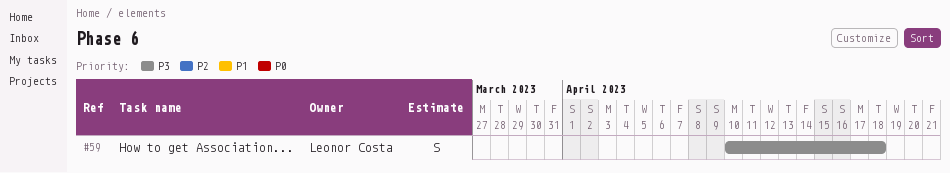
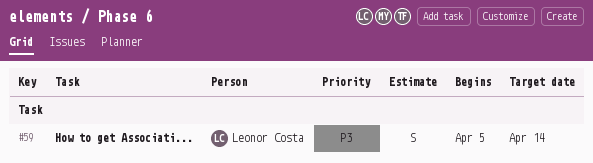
#59, start: Apr 10 -> Apr 5
#59, due: Apr 18 -> Apr 14

